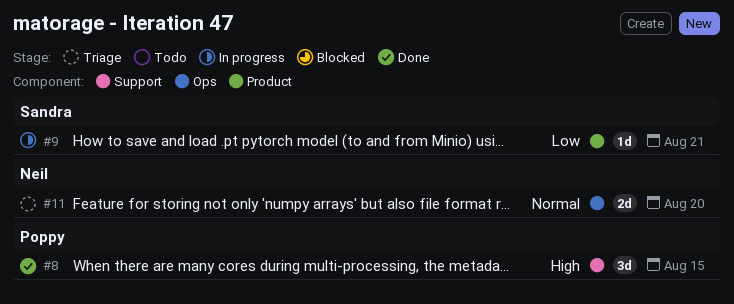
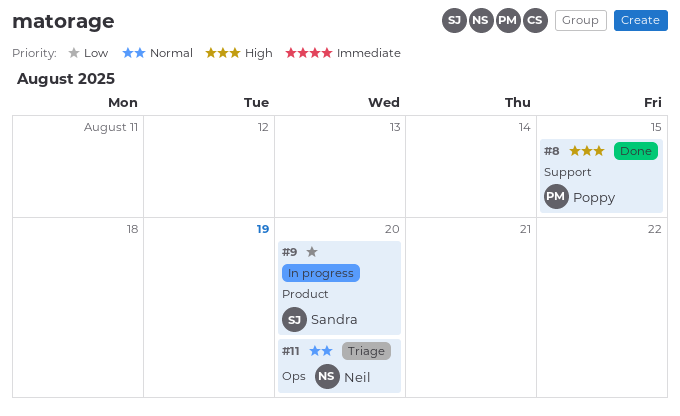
#9, due: Aug 21 -> Aug 20

